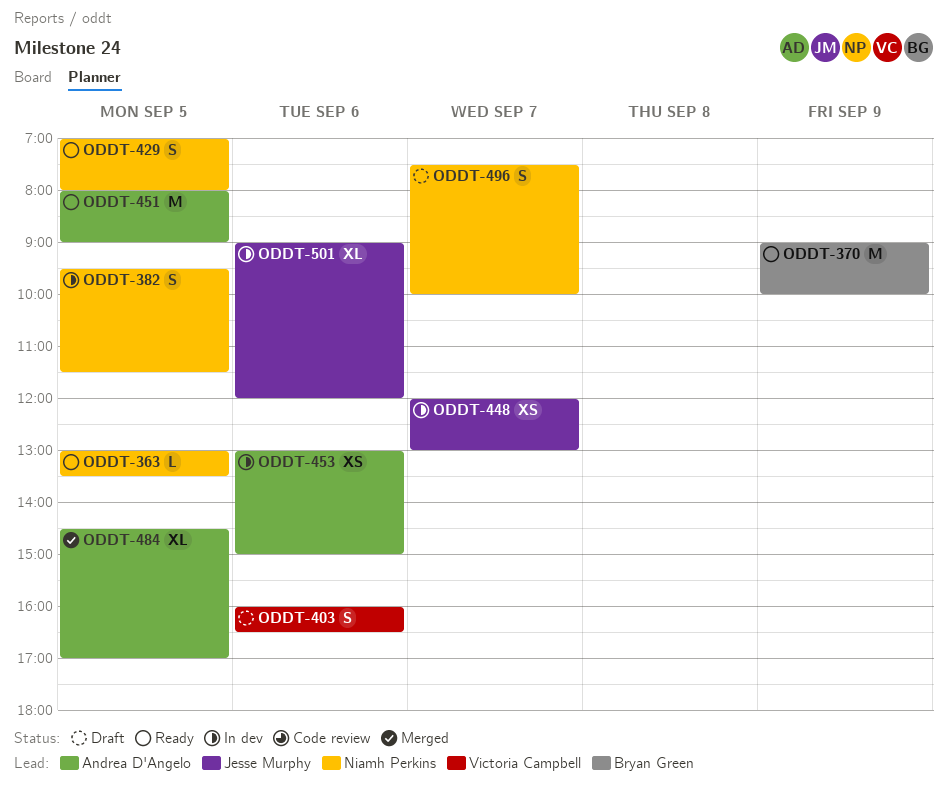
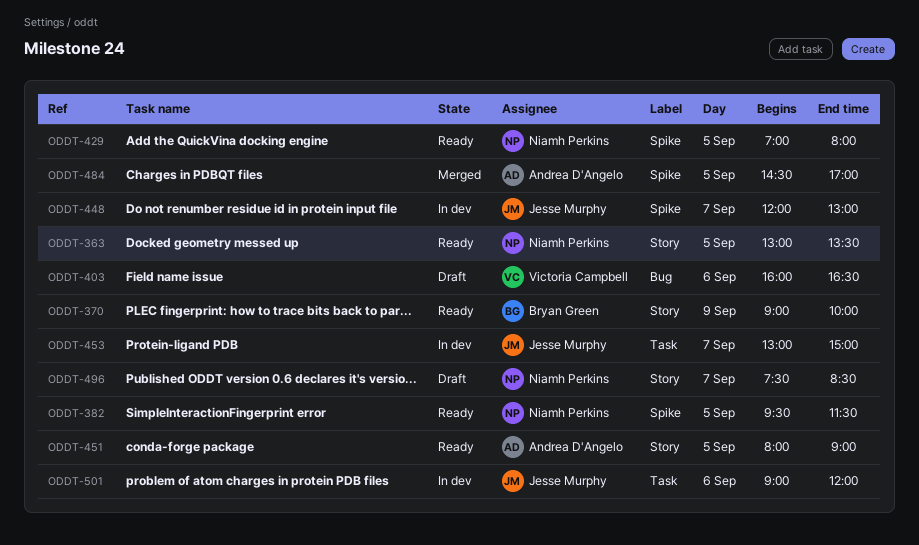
ODDT-382, status: In dev -> Ready
ODDT-453, owner: Andrea D'Angelo -> Jesse Murphy
ODDT-453, day: Sep 6 -> Sep 7
ODDT-496, ends: 10:00 -> 08:30

